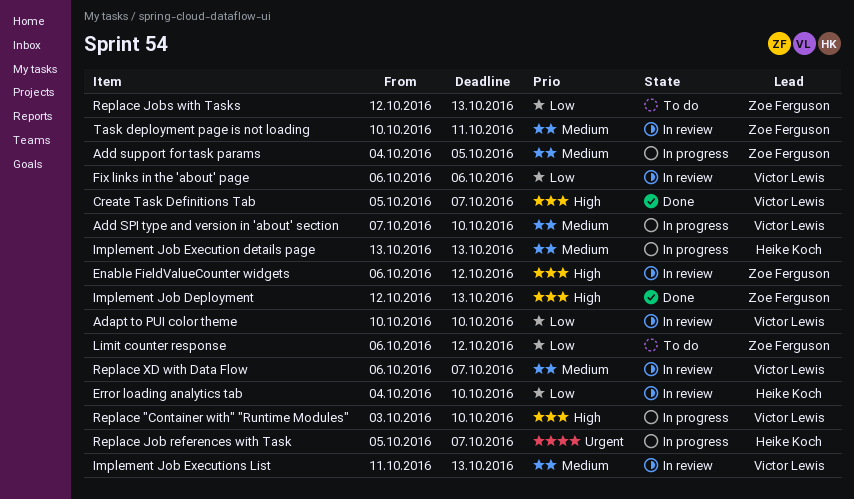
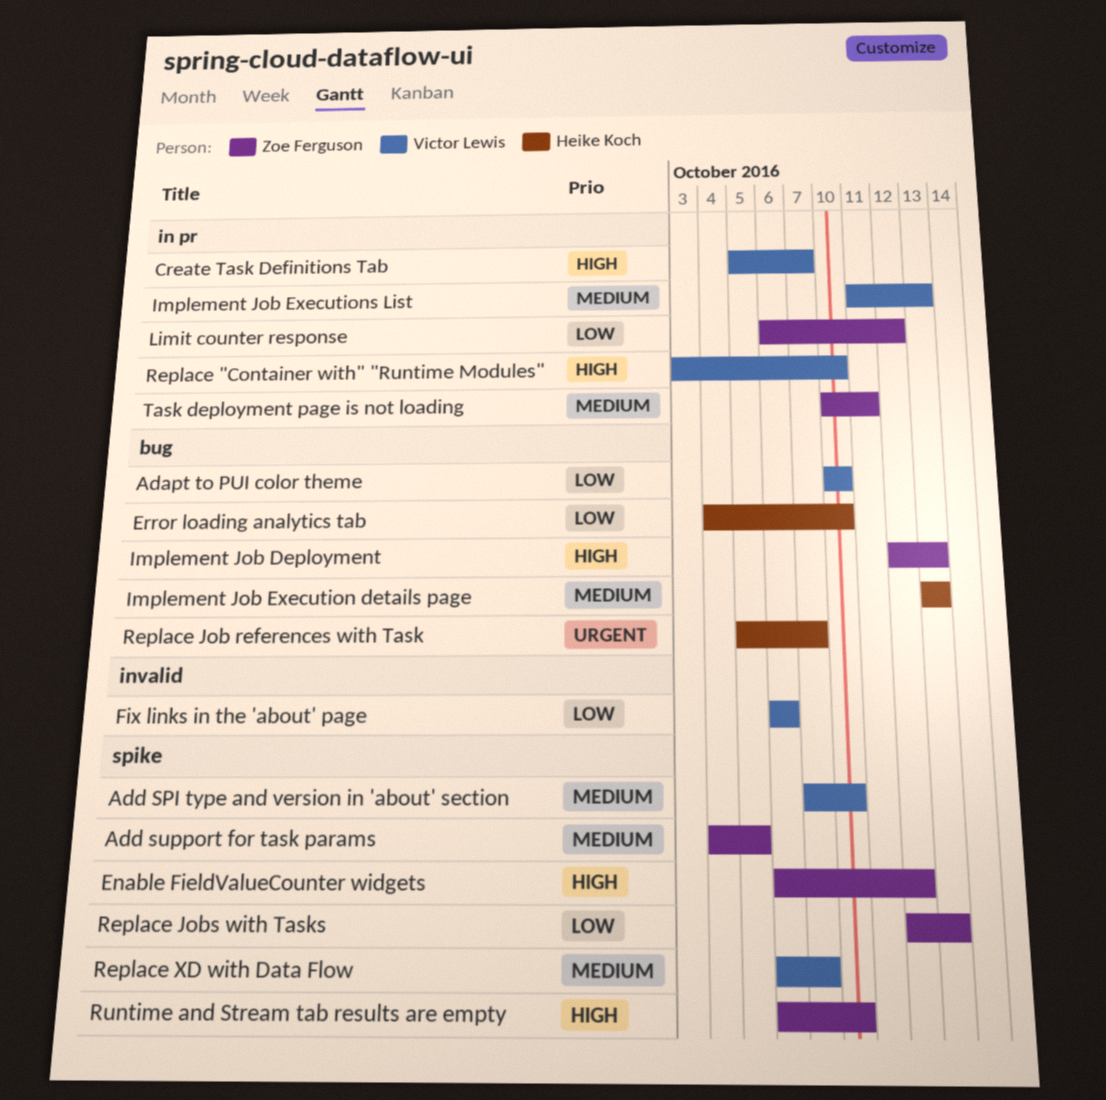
Runtime and Stream tab results are empty: none -> present

